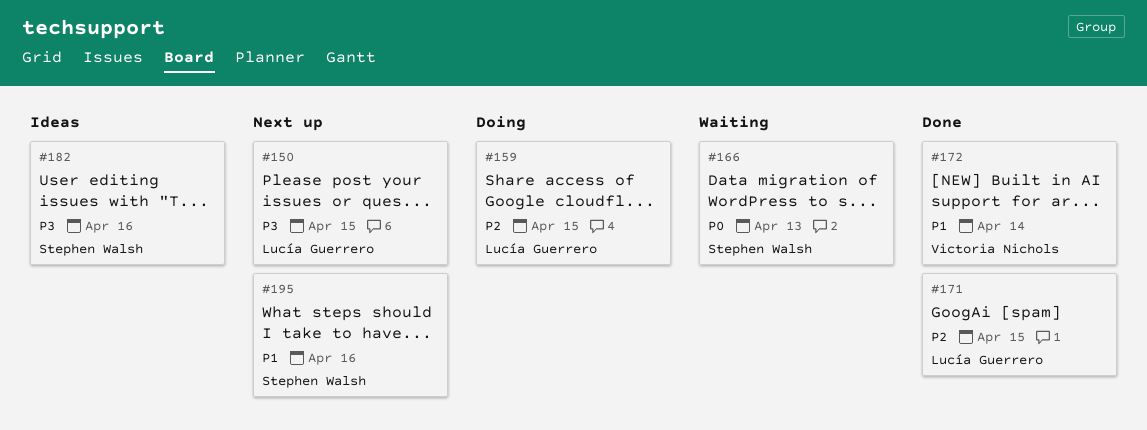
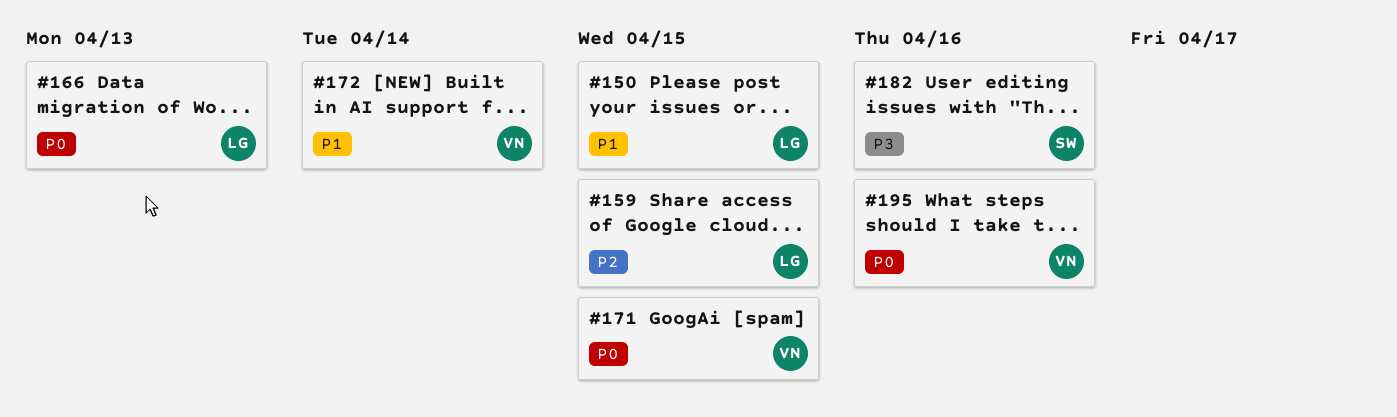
#150, priority: P3 -> P1
#166, owner: Stephen Walsh -> Lucía Guerrero
#171, owner: Lucía Guerrero -> Victoria Nichols
#171, priority: P2 -> P0
#195, owner: Stephen Walsh -> Victoria Nichols
#195, priority: P1 -> P0

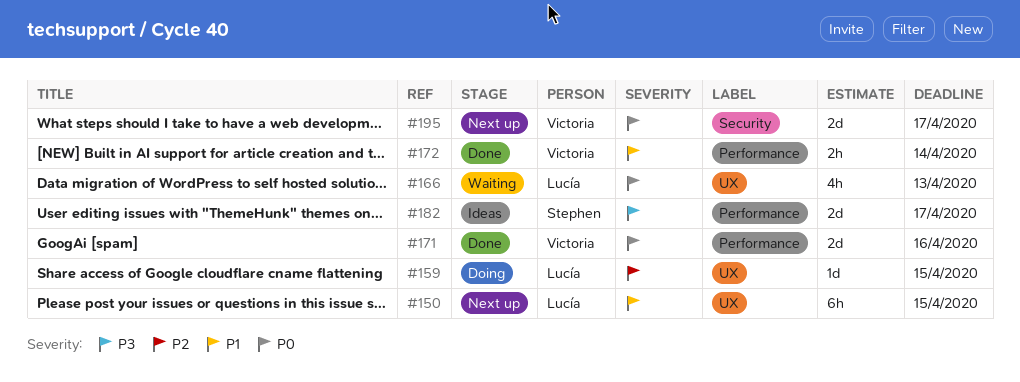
#171, due: Apr 15 -> Apr 16
#182, due: Apr 16 -> Apr 17
#195, due: Apr 16 -> Apr 17

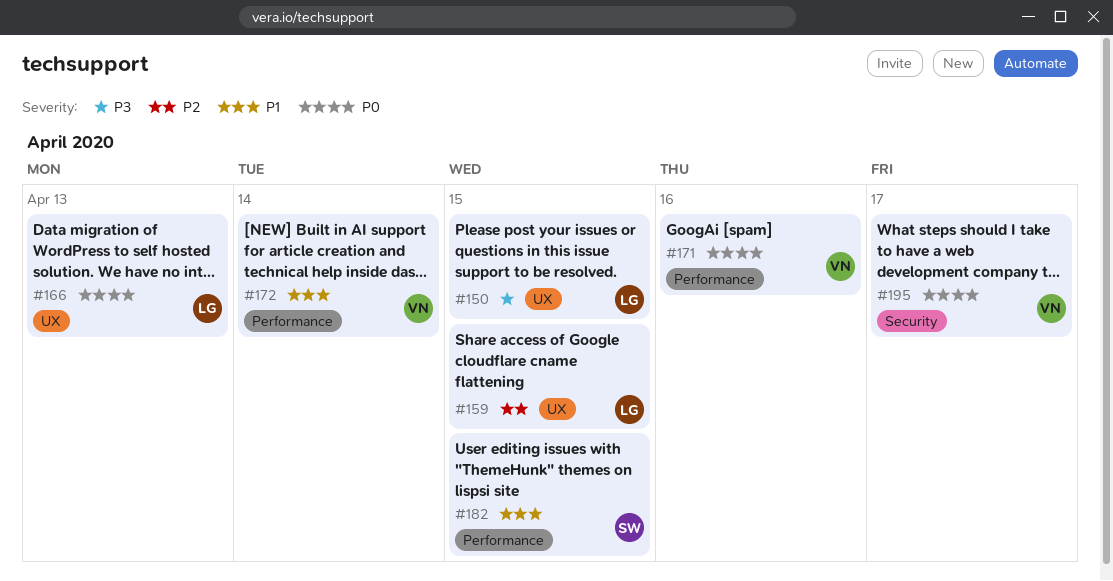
#150, priority: P1 -> P3
#182, priority: P3 -> P1
#182, due: Apr 17 -> Apr 15

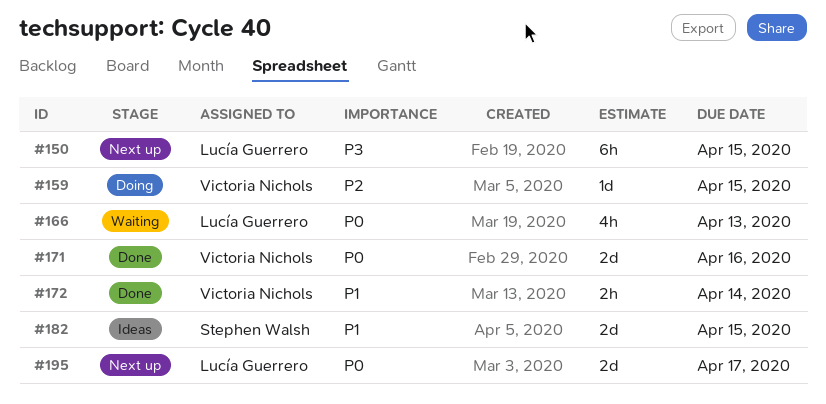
#159, owner: Lucía Guerrero -> Victoria Nichols
#195, owner: Victoria Nichols -> Lucía Guerrero

